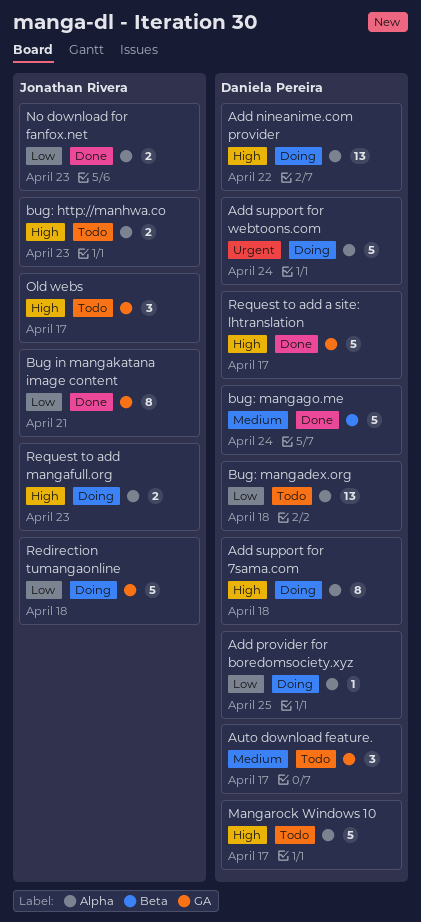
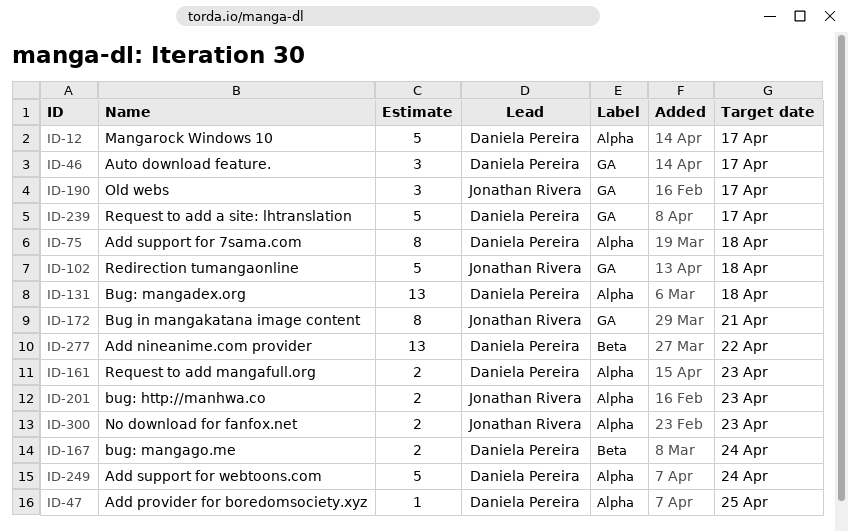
Add nineanime.com provider, label: Alpha -> Beta
bug: mangago.me, estimate: 5 -> 2
Request to add mangafull.org, owner: Jonathan Rivera -> Daniela Pereira

